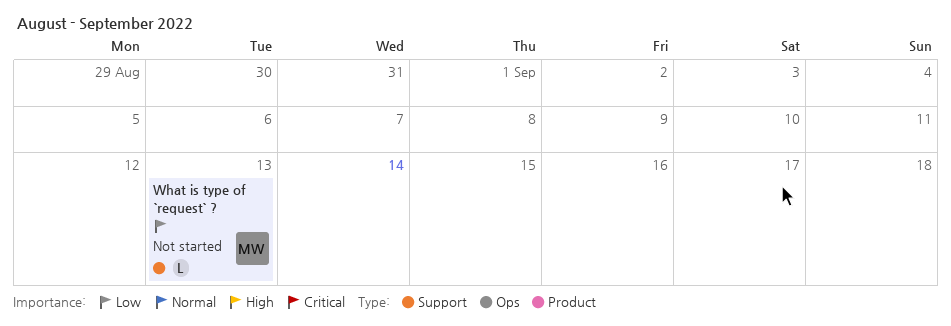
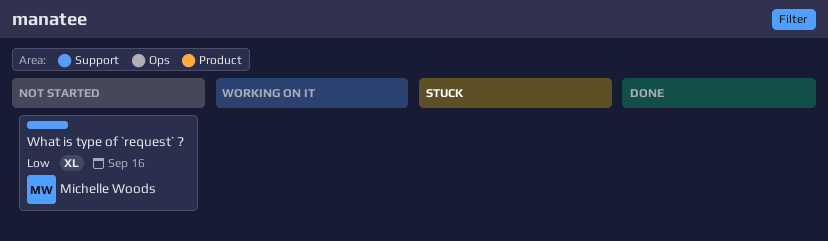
What is type of `request` ?, estimate: L -> XL
What is type of `request` ?, due: Sep 13 -> Sep 16

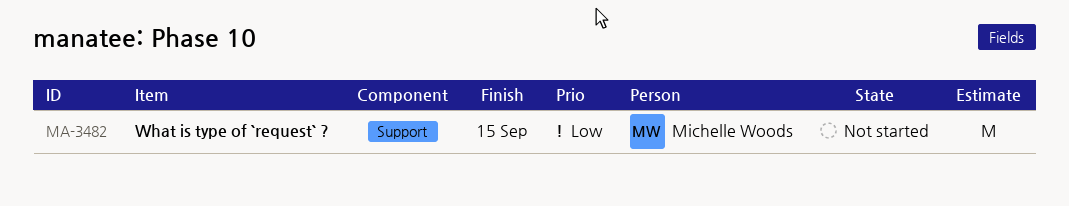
What is type of `request` ?, estimate: XL -> M
What is type of `request` ?, due: Sep 16 -> Sep 15

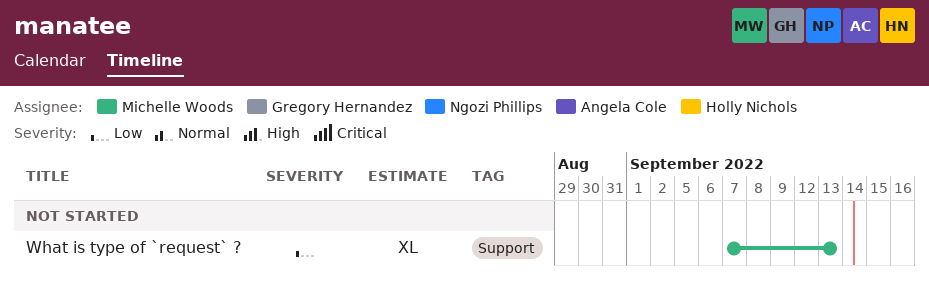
What is type of `request` ?, estimate: M -> XL
What is type of `request` ?, due: Sep 15 -> Sep 13

